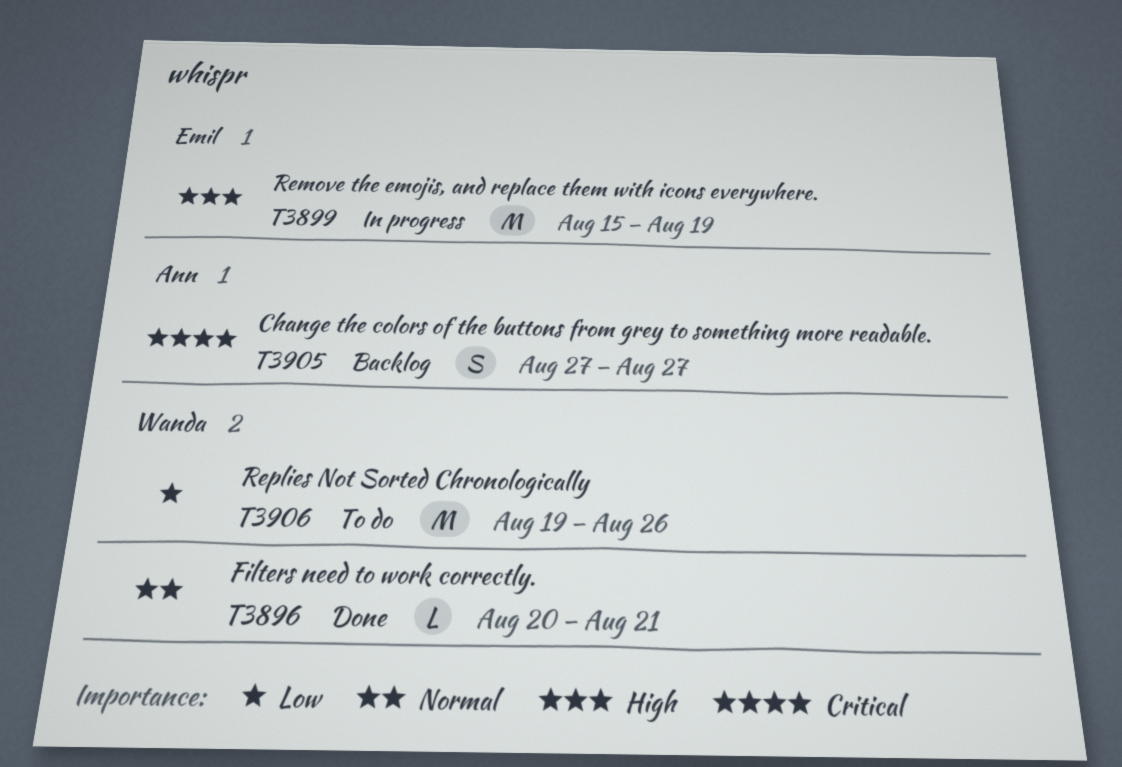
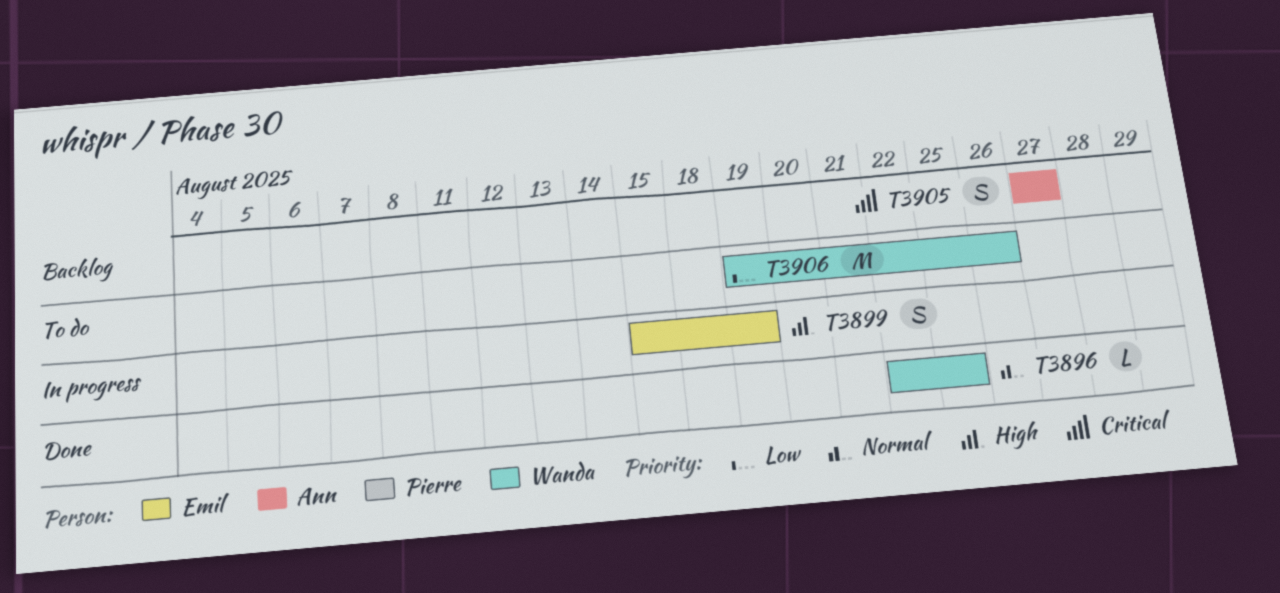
T3896, start: Aug 20 -> Aug 22
T3896, due: Aug 21 -> Aug 25
T3899, estimate: M -> S

